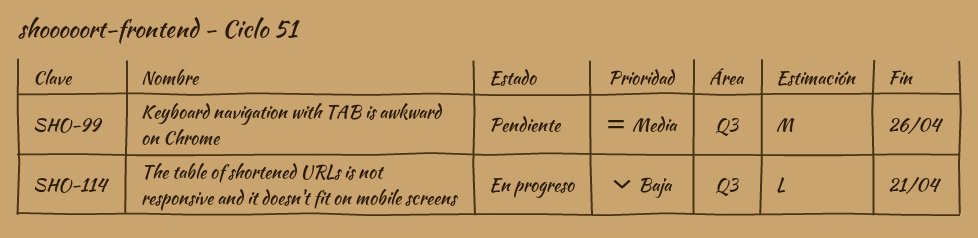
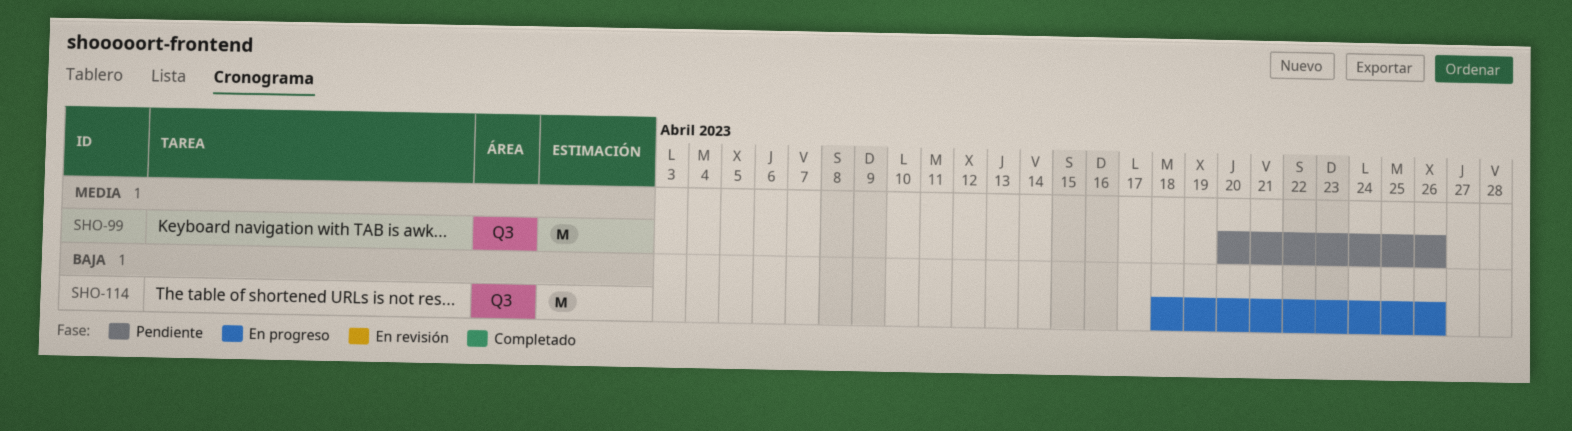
SHO-114, estimate: L -> M
SHO-114, due: Apr 21 -> Apr 26

